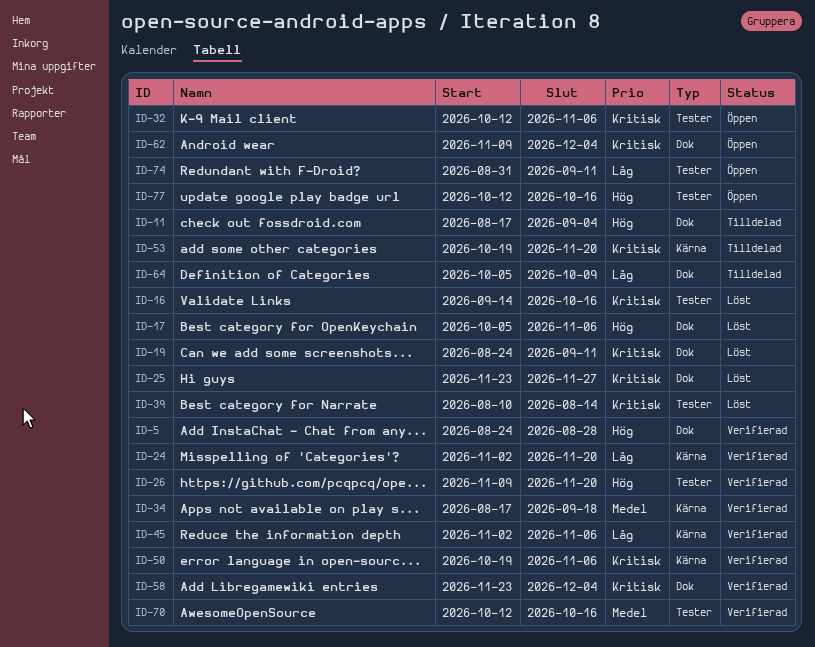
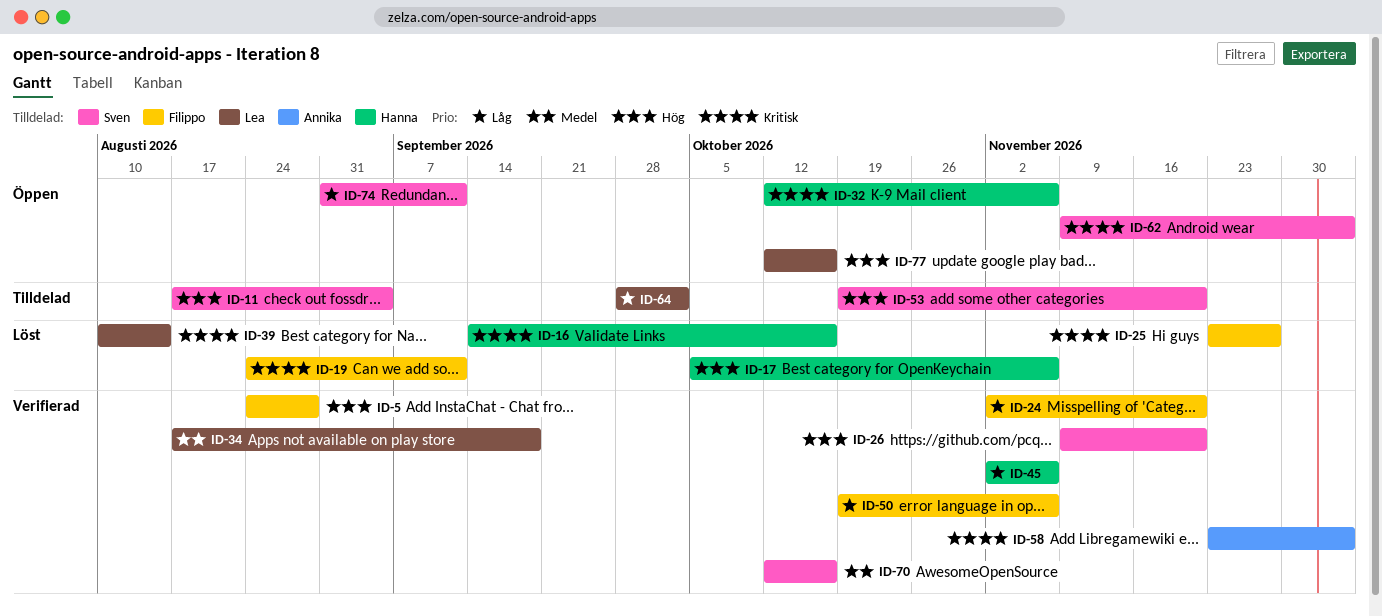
ID-50, priority: Kritisk -> Låg
ID-53, priority: Kritisk -> Hög
ID-64, start: Oct 5 -> Sep 28
ID-64, due: Oct 9 -> Oct 2

